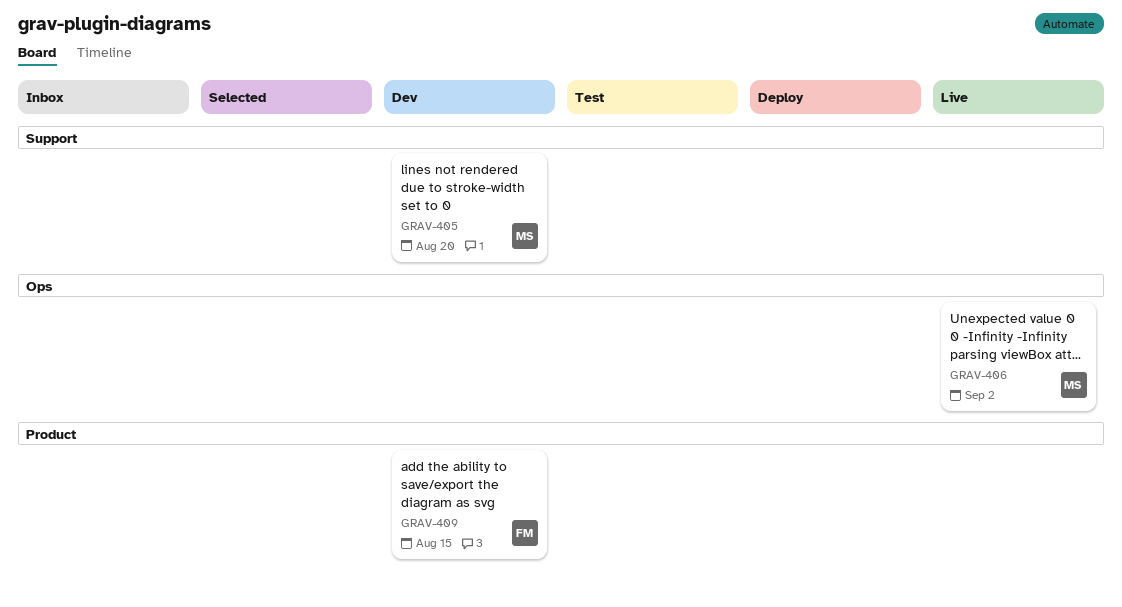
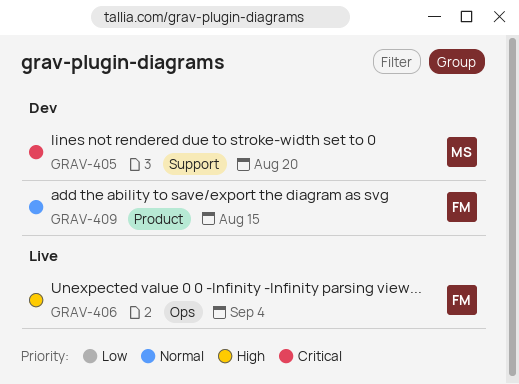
GRAV-406, owner: MS -> FM
GRAV-406, due: Sep 2 -> Sep 4

